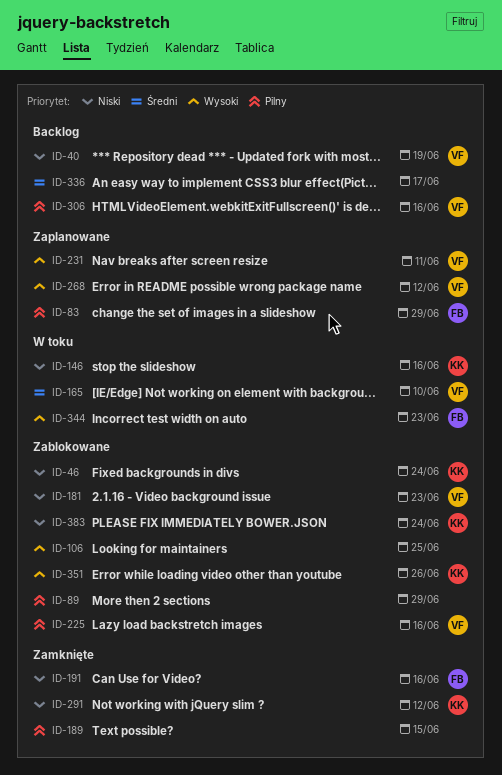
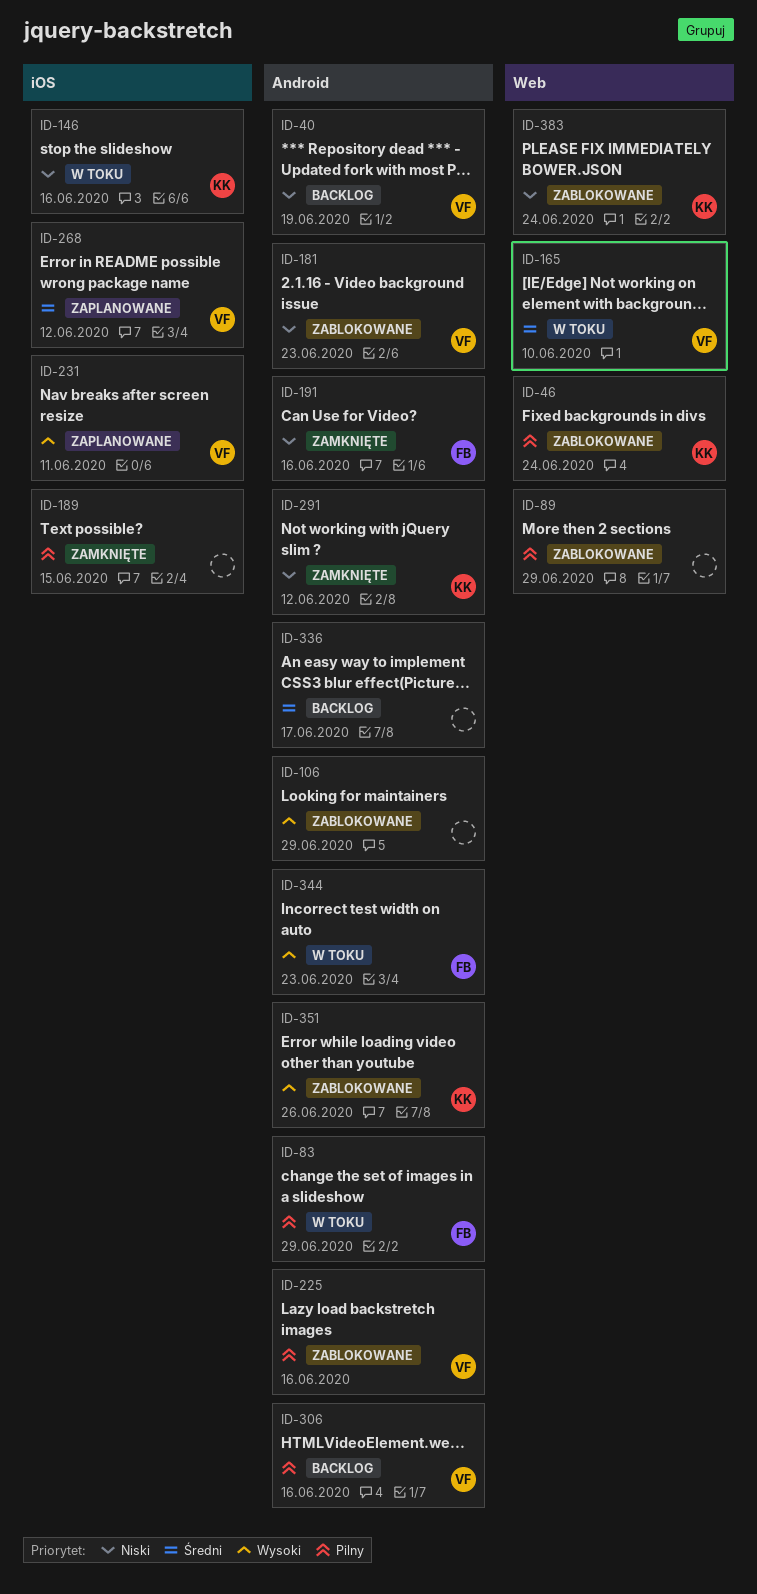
ID-46, priority: Niski -> Pilny
ID-83, status: Zaplanowane -> W toku
ID-106, due: Jun 25 -> Jun 29
ID-268, priority: Wysoki -> Średni

